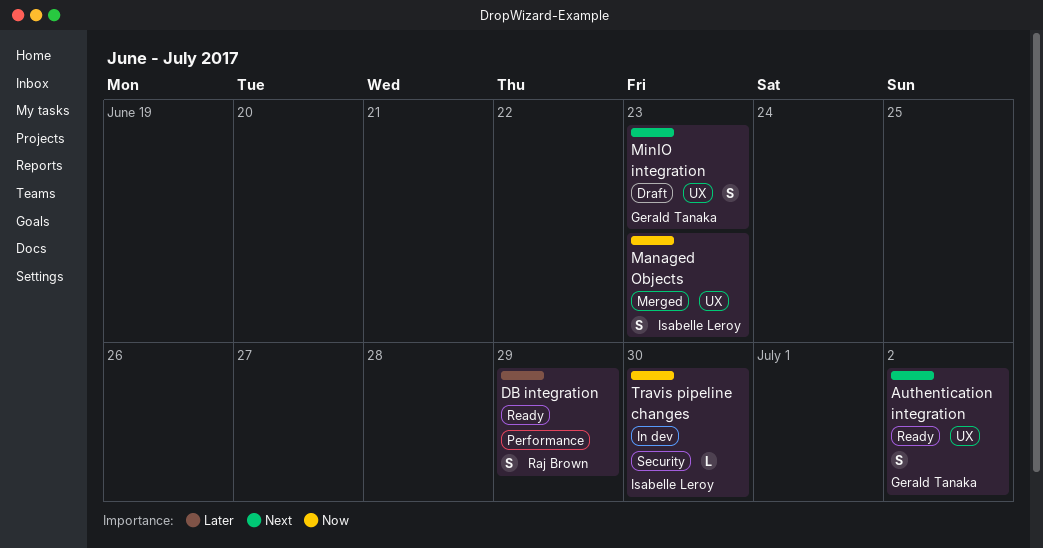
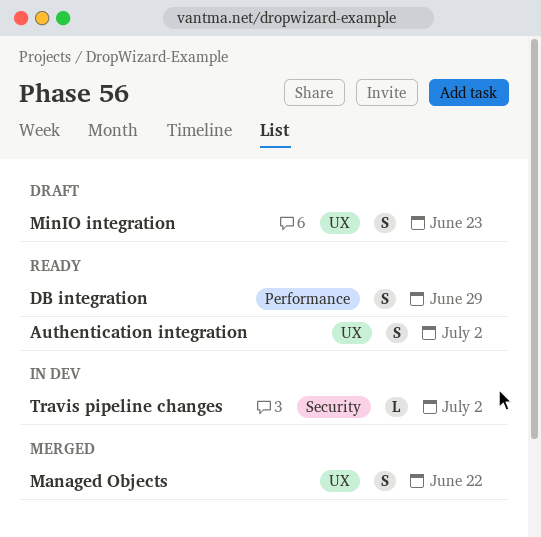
Managed Objects, due: Jun 23 -> Jun 22
Travis pipeline changes, due: Jun 30 -> Jul 2

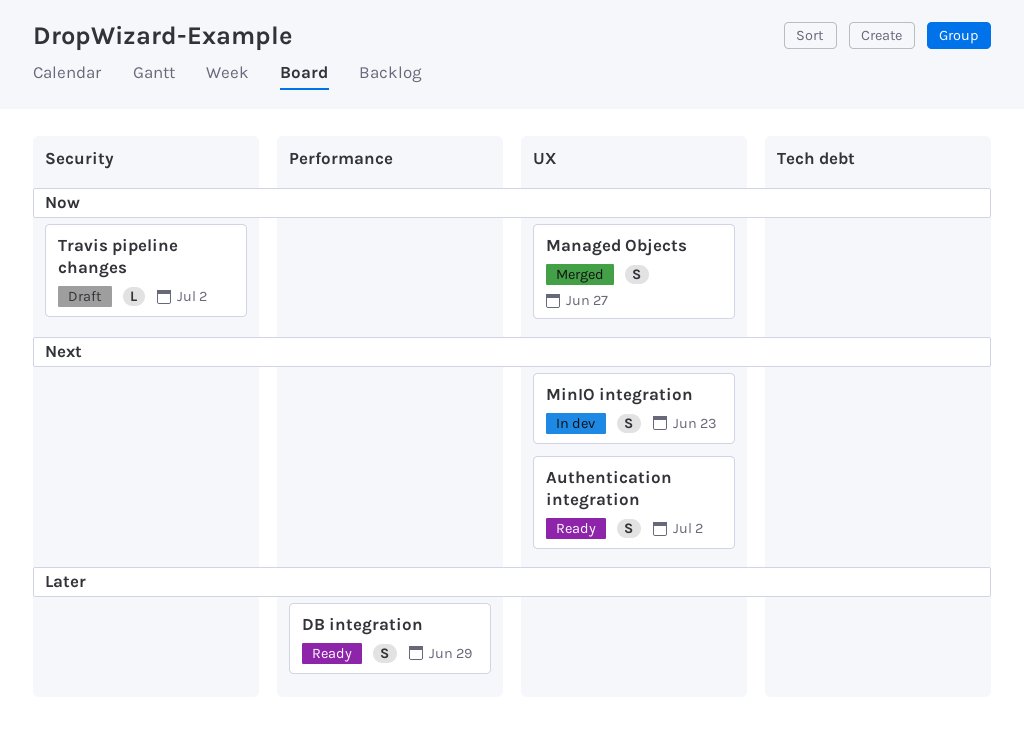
Managed Objects, due: Jun 22 -> Jun 27
MinIO integration, status: Draft -> In dev
Travis pipeline changes, status: In dev -> Draft

